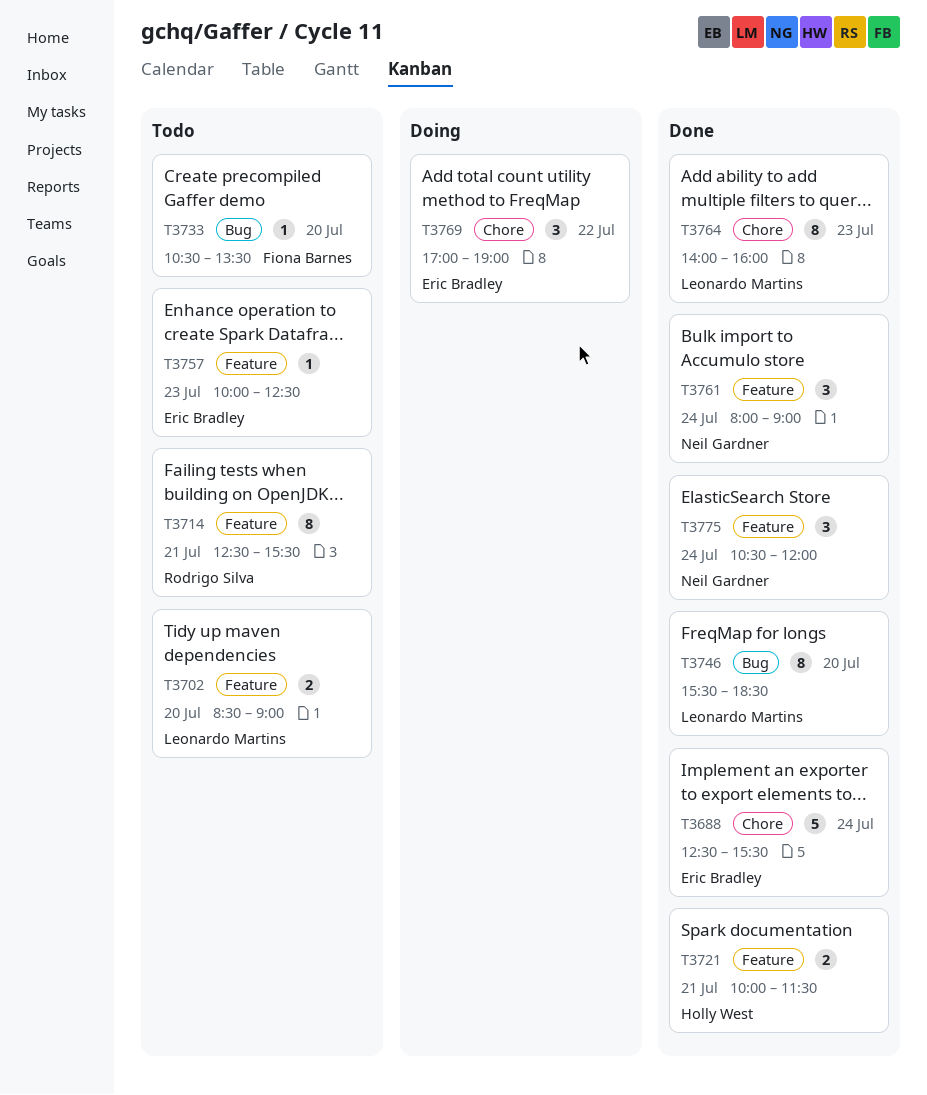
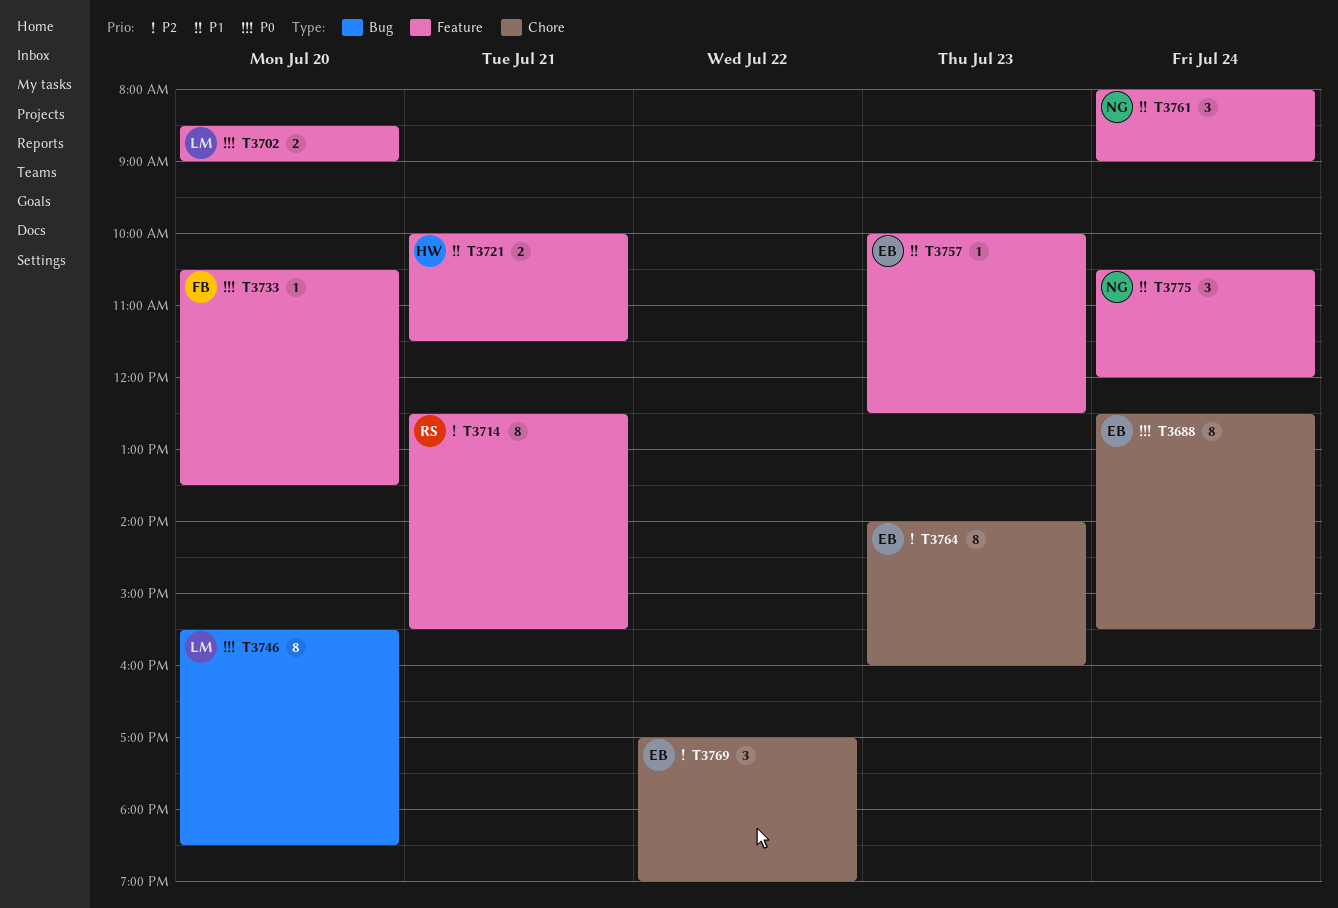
T3688, estimate: 5 -> 8
T3733, label: Bug -> Feature
T3764, owner: Leonardo Martins -> Eric Bradley

